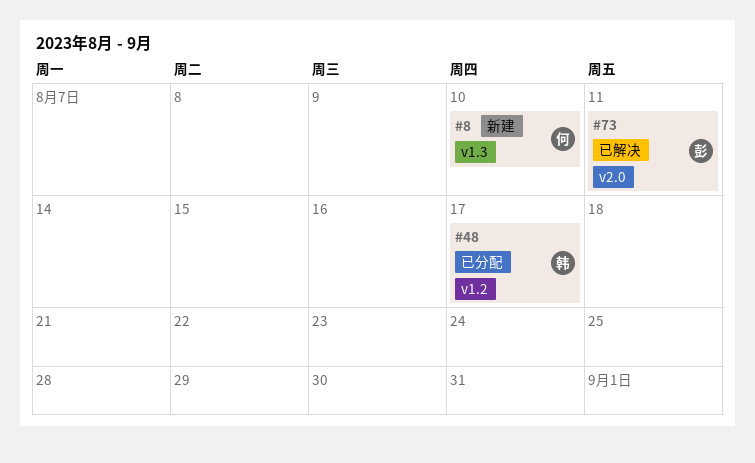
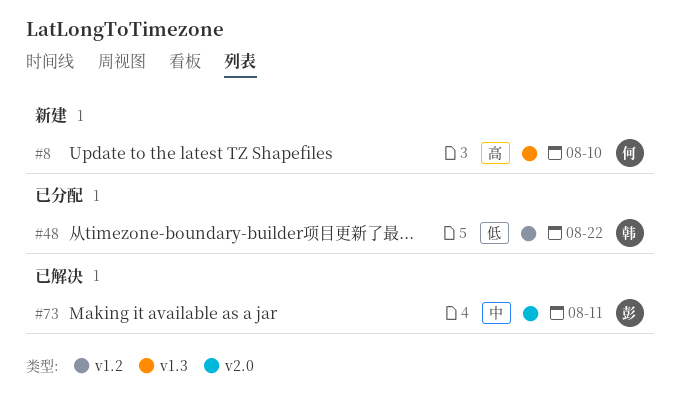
#48, due: Aug 17 -> Aug 22

